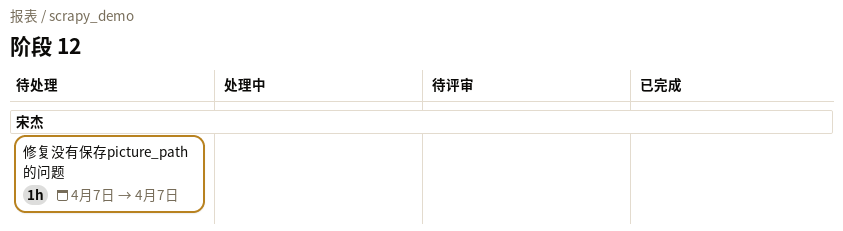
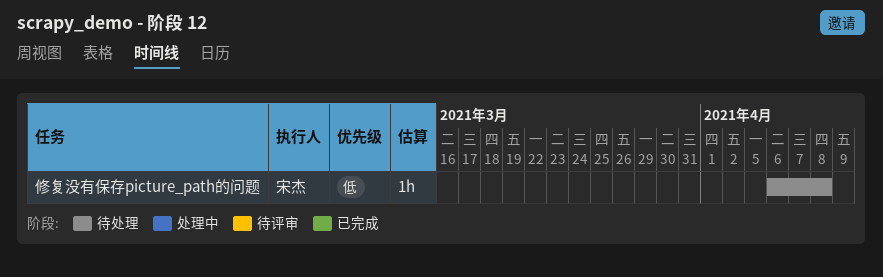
修复没有保存picture_path的问题, start: Apr 7 -> Apr 6
修复没有保存picture_path的问题, due: Apr 7 -> Apr 8

